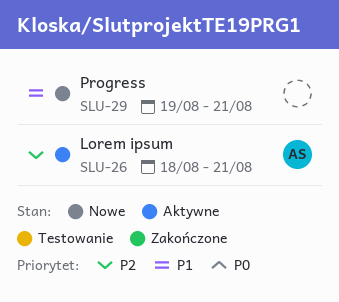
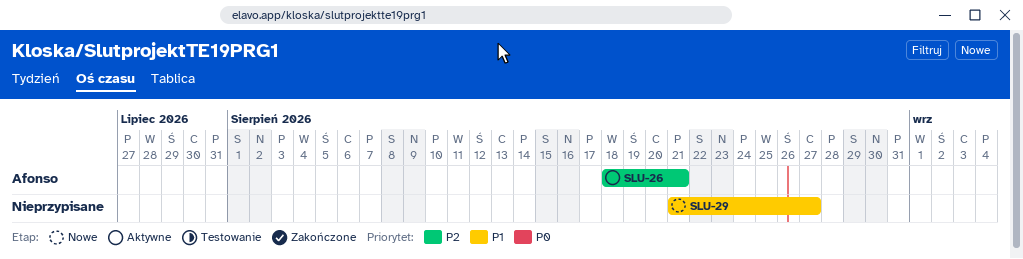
SLU-29, start: Aug 19 -> Aug 21
SLU-29, due: Aug 21 -> Aug 27

